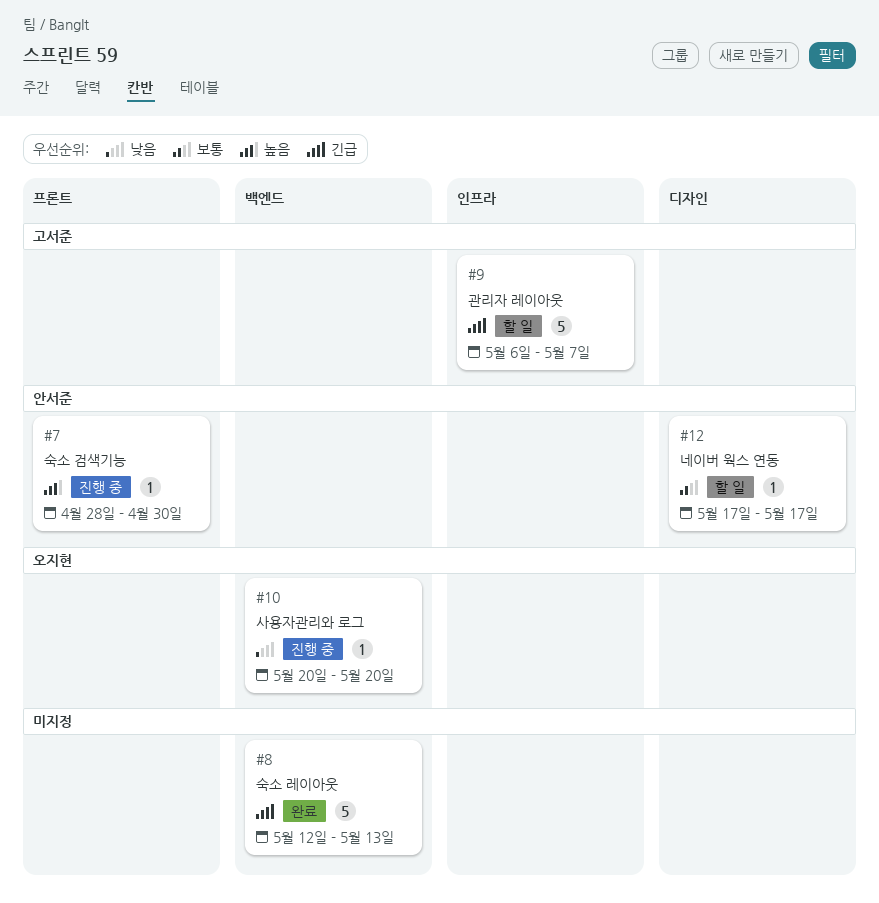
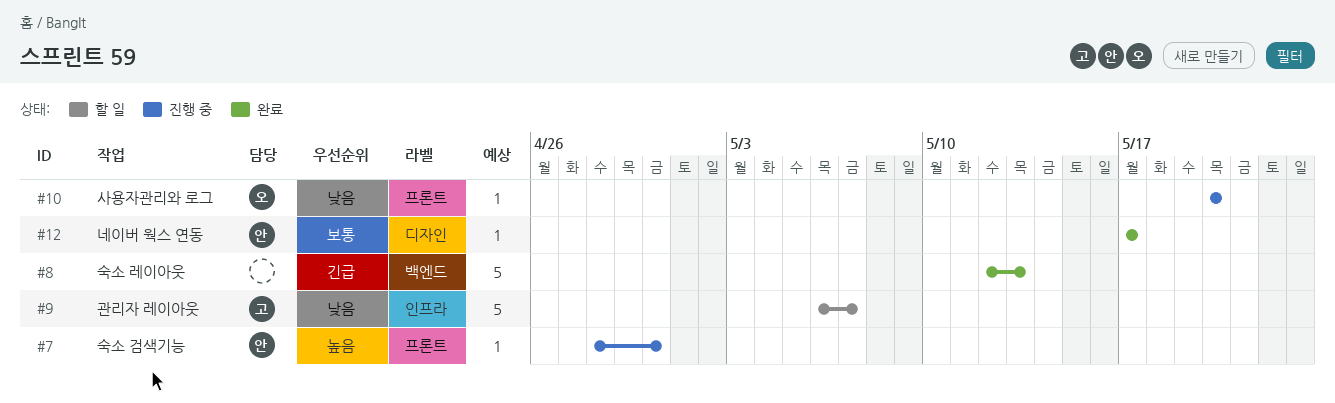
#9, priority: 긴급 -> 낮음
#10, label: 백엔드 -> 프론트
#12, status: 할 일 -> 완료

